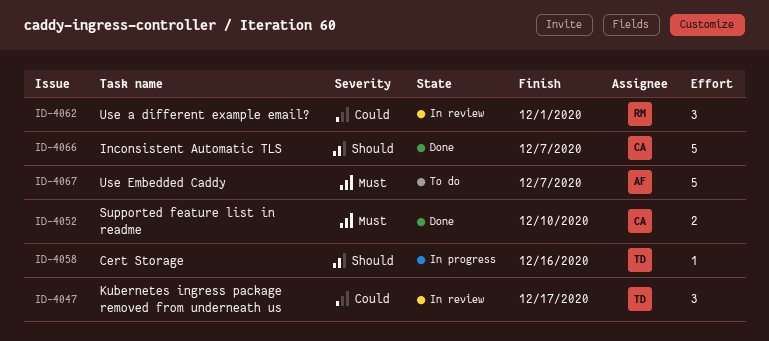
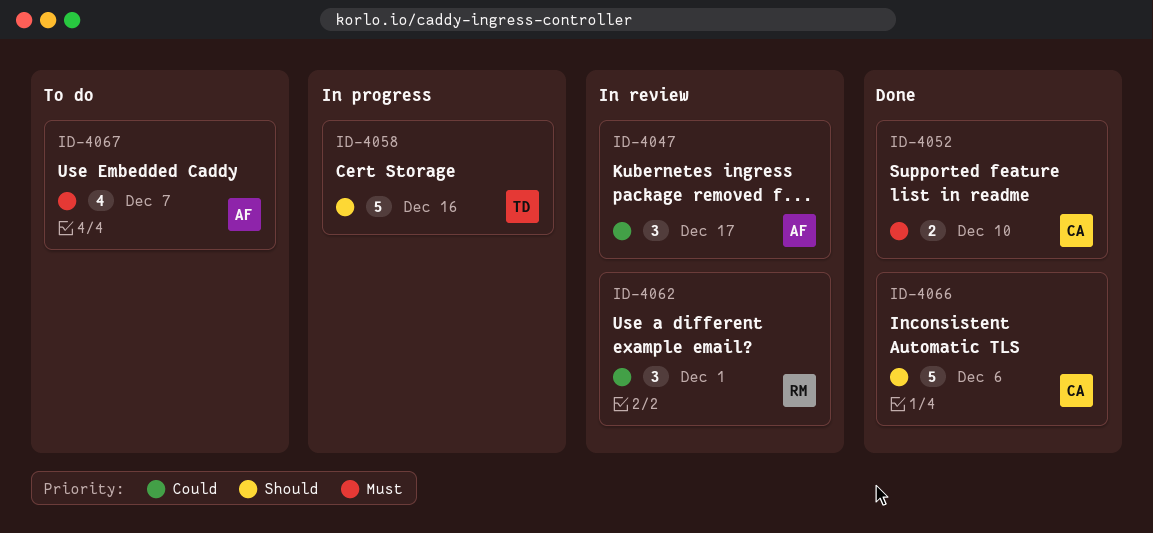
ID-4047, owner: TD -> AF
ID-4058, estimate: 1 -> 5
ID-4066, due: Dec 7 -> Dec 6
ID-4067, estimate: 5 -> 4

